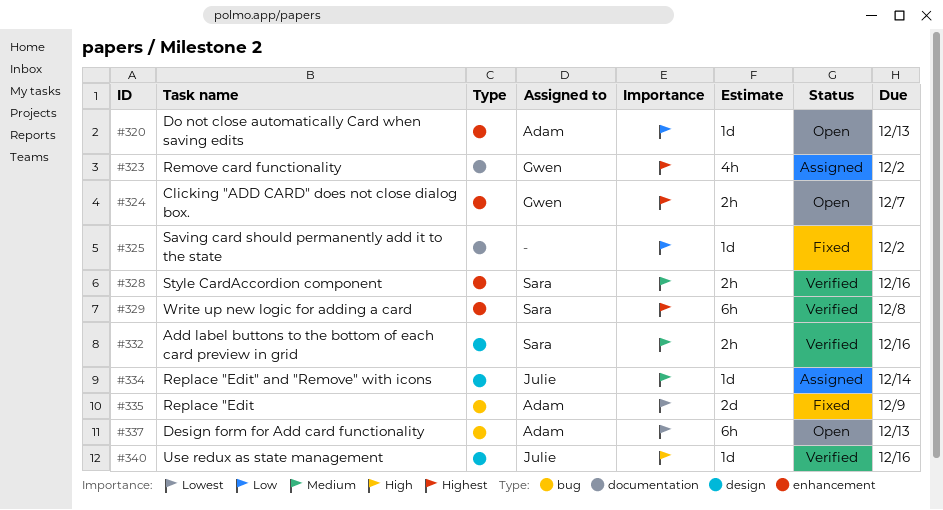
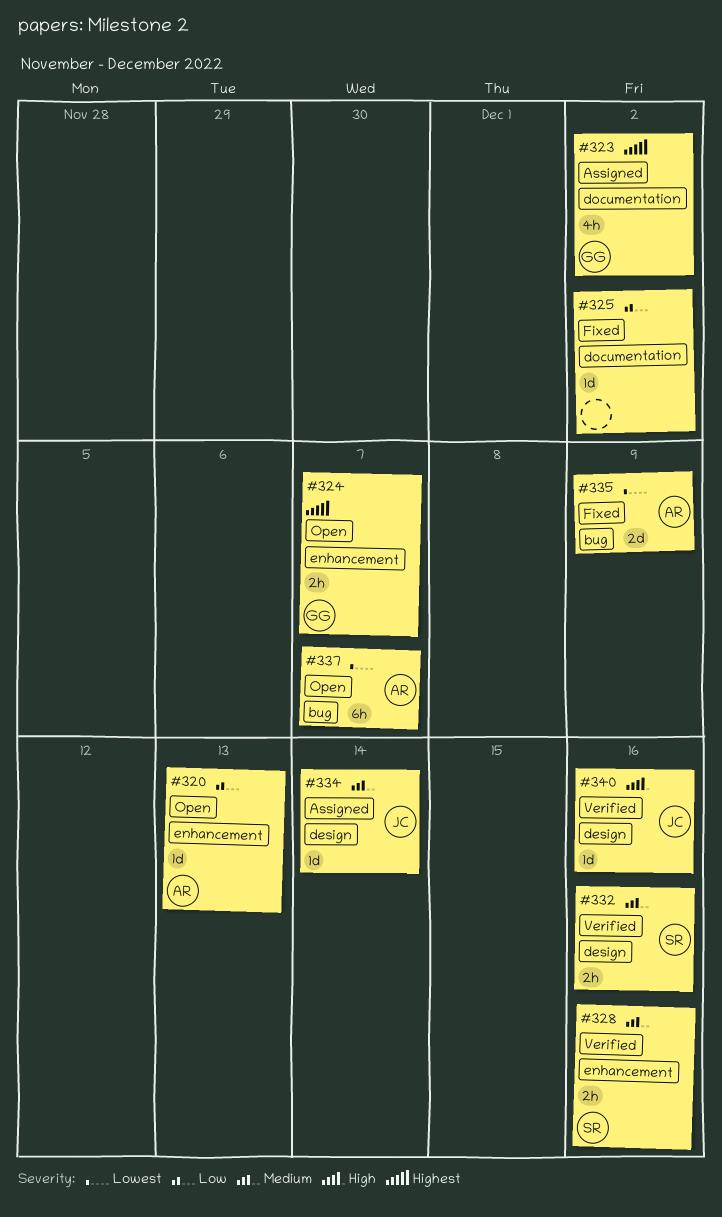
#329: present -> none
#337, due: Dec 13 -> Dec 7

